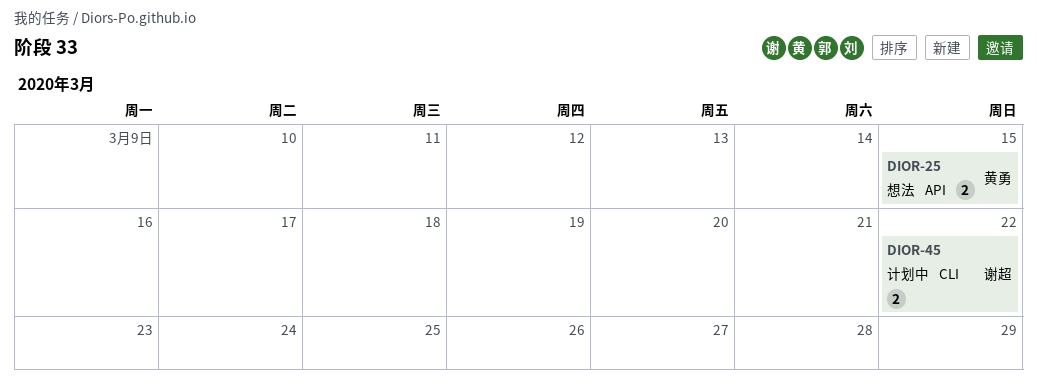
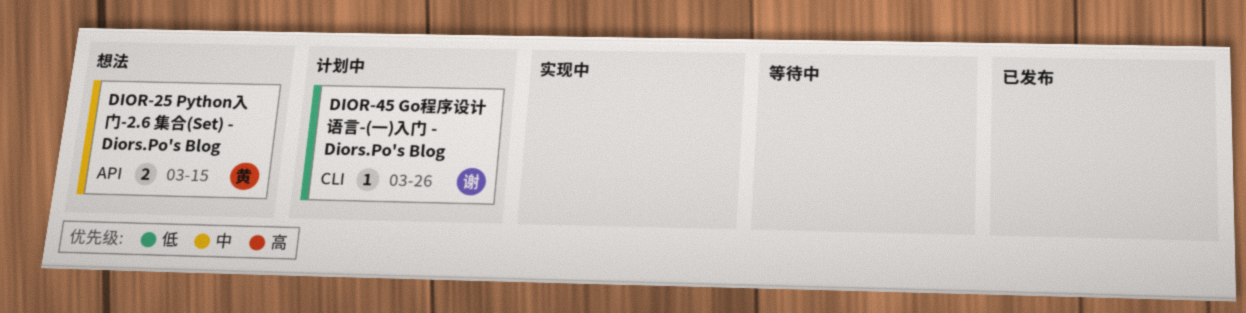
DIOR-45, estimate: 2 -> 1
DIOR-45, due: Mar 22 -> Mar 26

